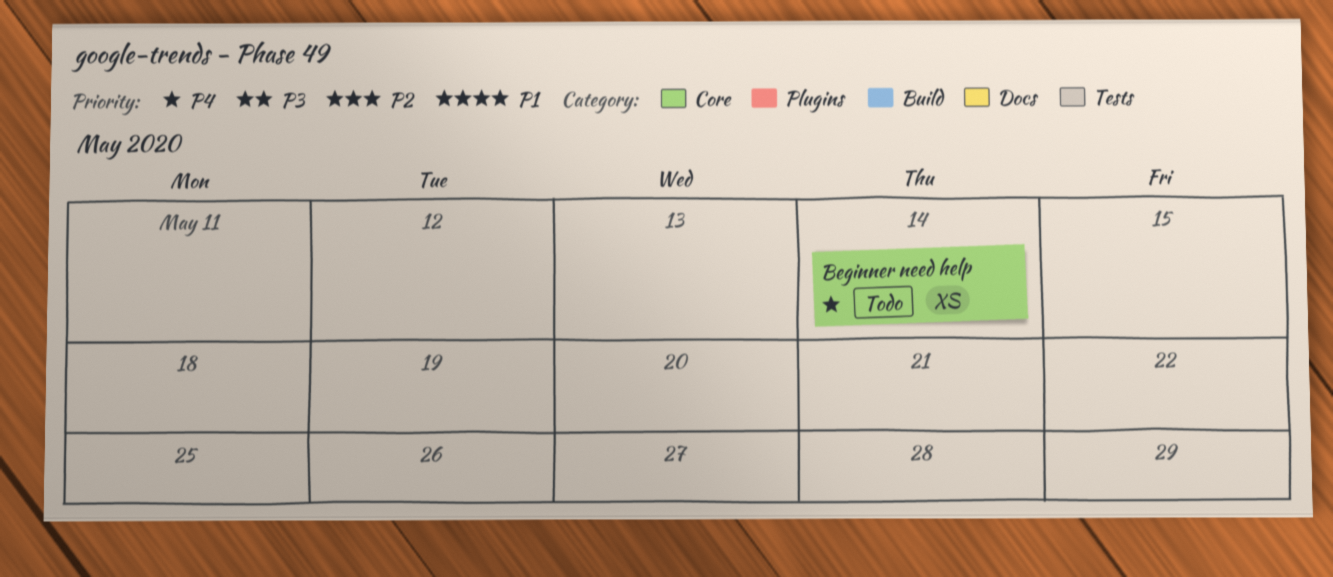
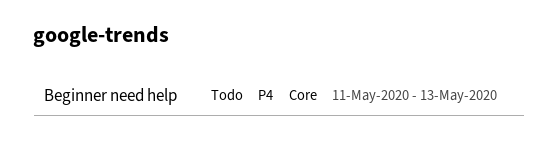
Beginner need help, due: May 14 -> May 13

